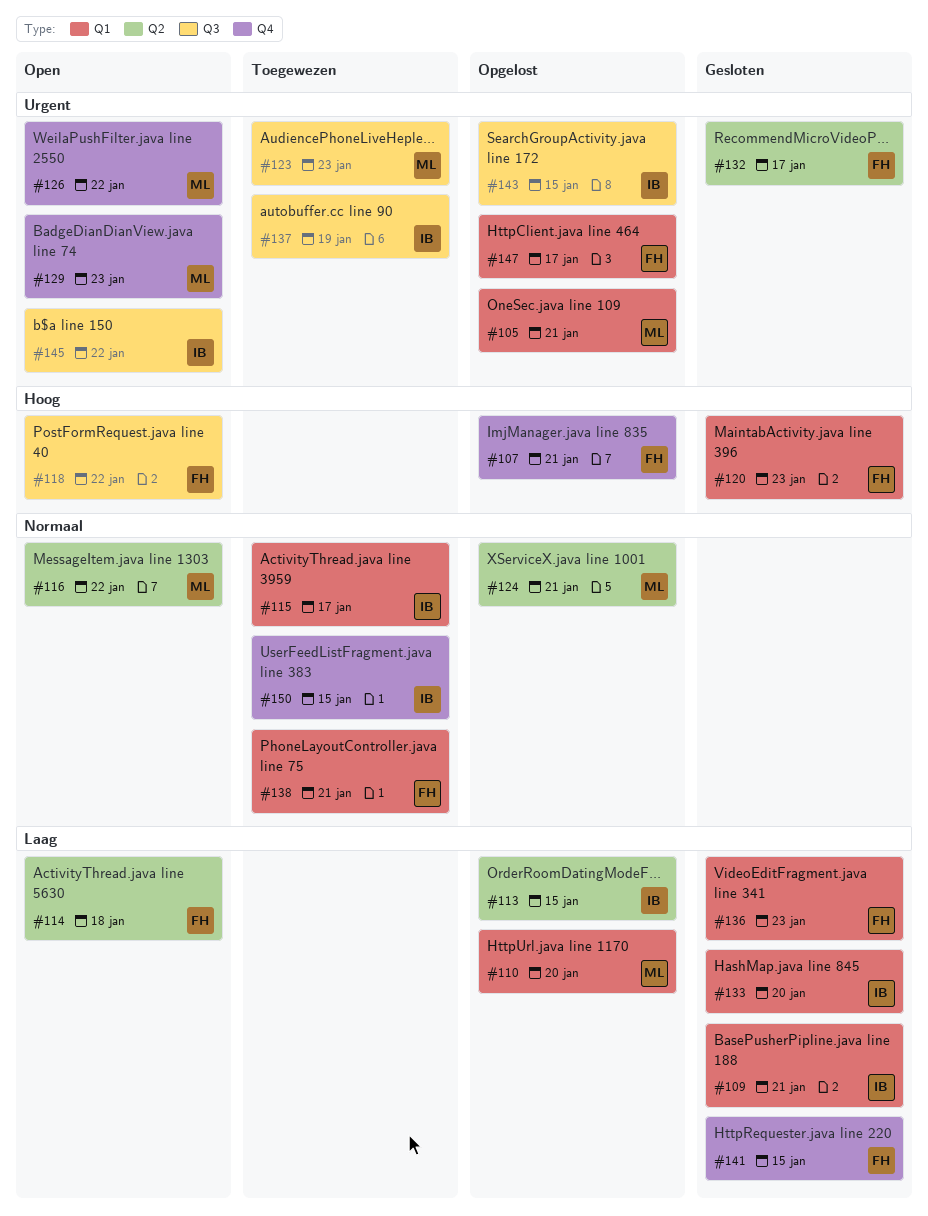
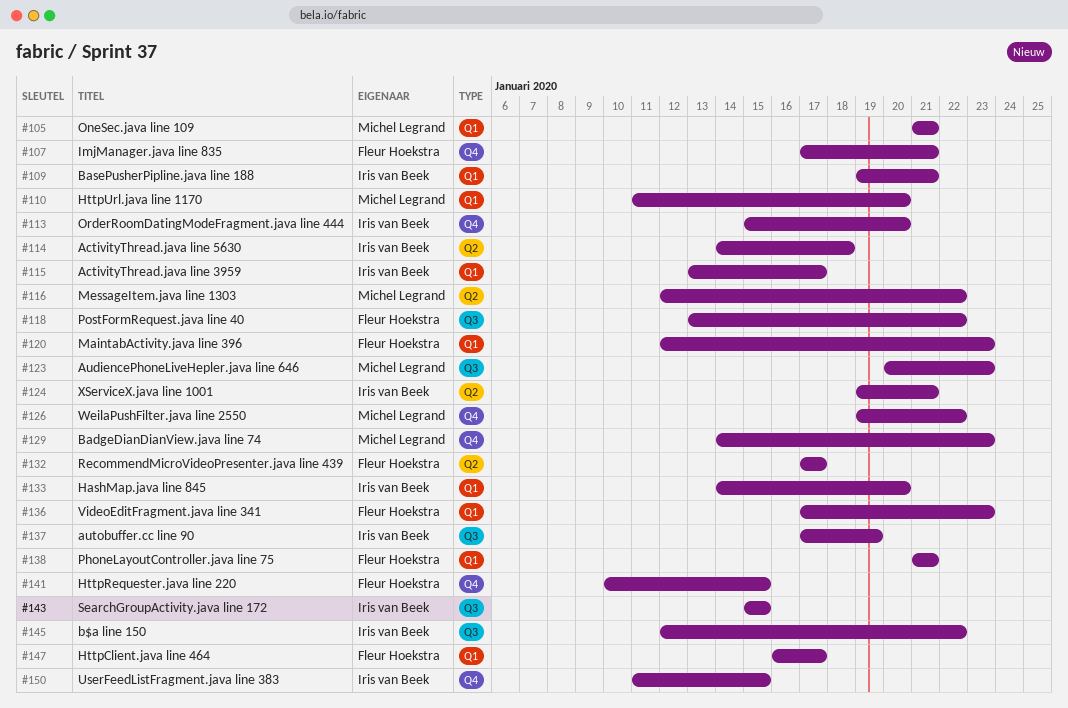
#113, label: Q2 -> Q4
#113, due: Jan 15 -> Jan 20
#114, owner: Fleur Hoekstra -> Iris van Beek
#124, owner: Michel Legrand -> Iris van Beek

